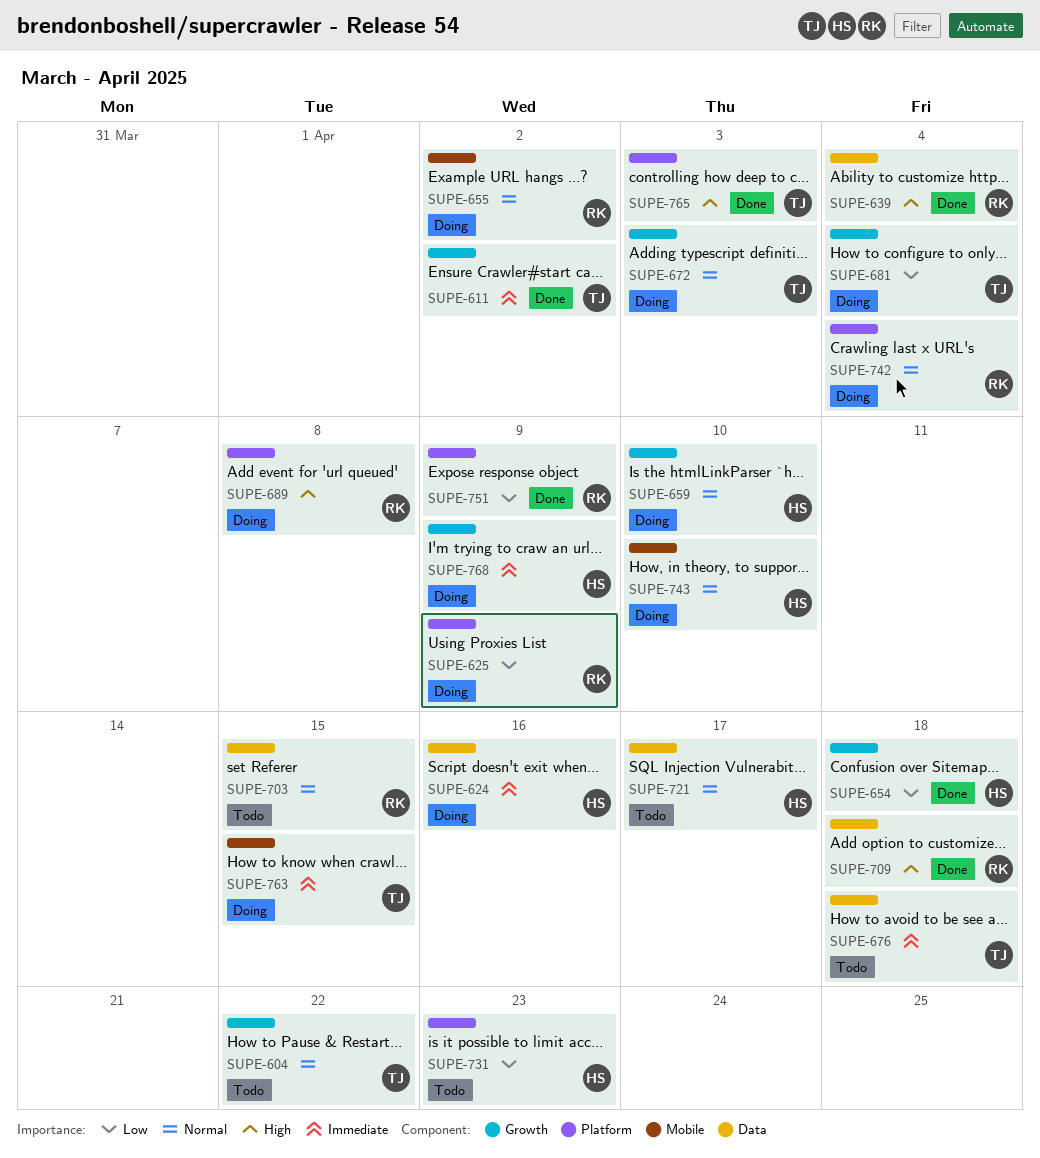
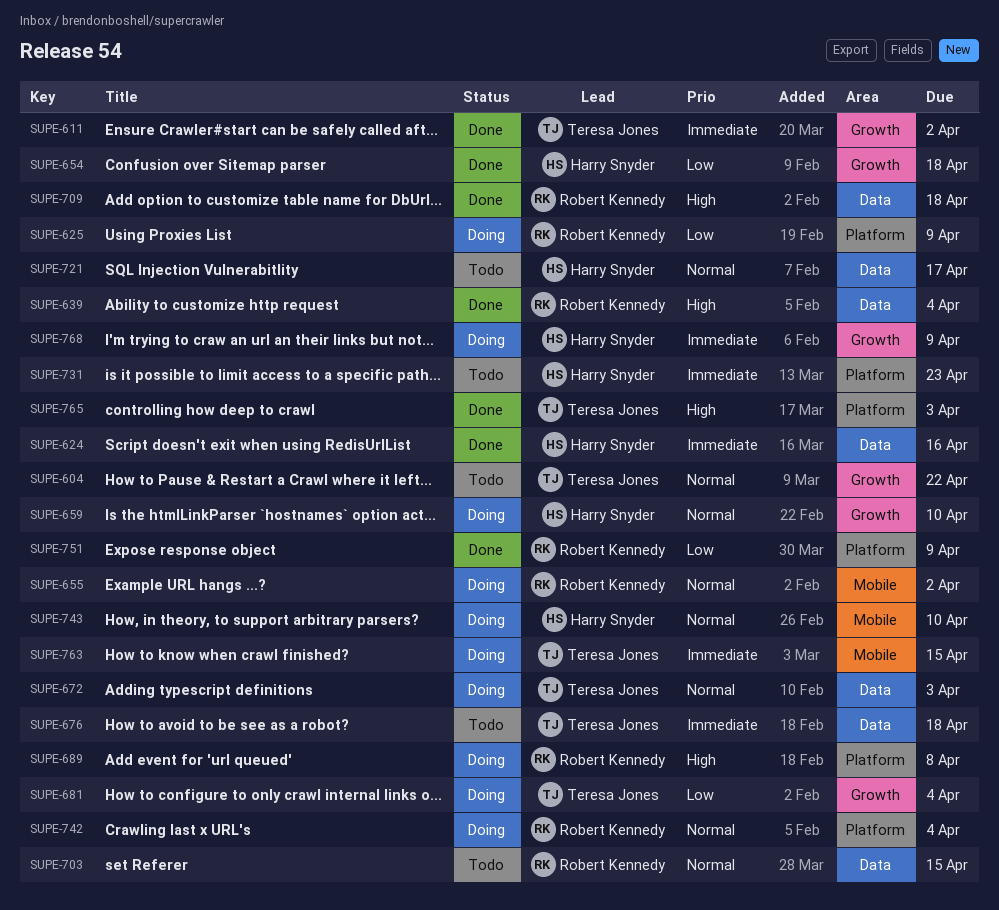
SUPE-624, status: Doing -> Done
SUPE-672, label: Growth -> Data
SUPE-731, priority: Low -> Immediate

